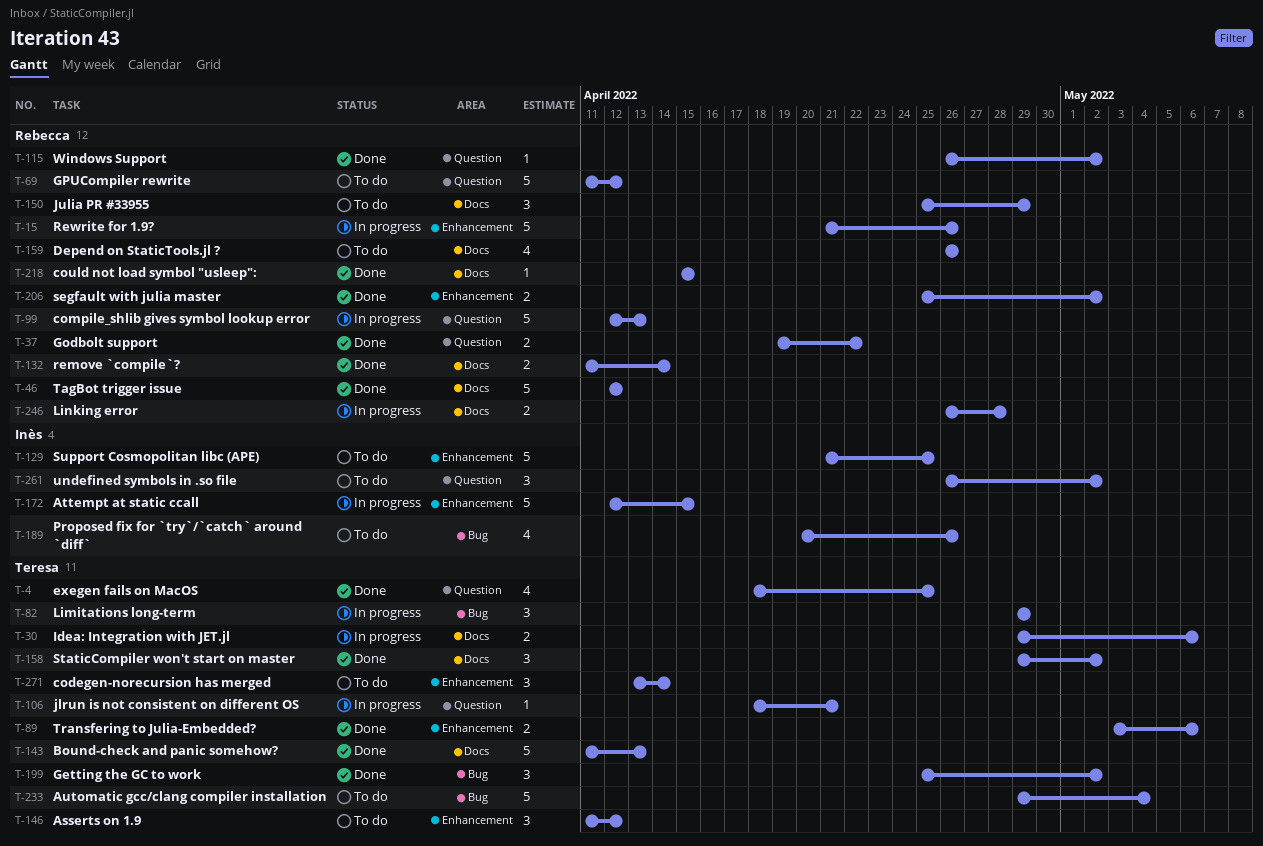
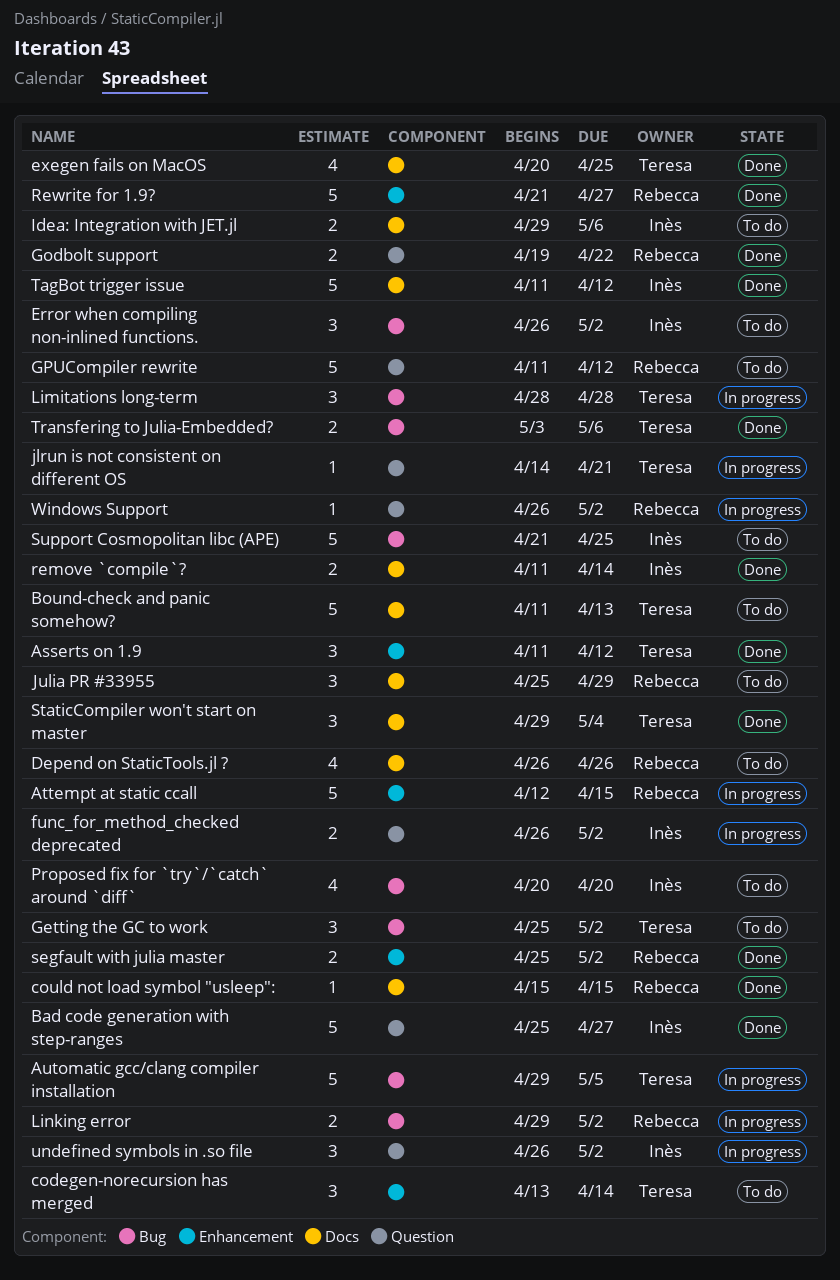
Asserts on 1.9, status: To do -> Done
Attempt at static ccall, owner: Inès -> Rebecca
Automatic gcc/clang compiler installation, status: To do -> In progress
Automatic gcc/clang compiler installation, due: May 4 -> May 5
Bad code generation with step-ranges: none -> present
Bound-check and panic somehow?, status: Done -> To do
compile_shlib gives symbol lookup error: present -> none
Error when compiling non-inlined functions.: none -> present
exegen fails on MacOS, label: Question -> Docs
exegen fails on MacOS, start: Apr 18 -> Apr 20
func_for_method_checked deprecated: none -> present
Getting the GC to work, status: Done -> To do
Idea: Integration with JET.jl, status: In progress -> To do
Idea: Integration with JET.jl, owner: Teresa -> Inès
jlrun is not consistent on different OS, start: Apr 18 -> Apr 14
Limitations long-term, start: Apr 29 -> Apr 28
Limitations long-term, due: Apr 29 -> Apr 28
Linking error, label: Docs -> Bug
Linking error, start: Apr 26 -> Apr 29
Linking error, due: Apr 28 -> May 2
Proposed fix for `try`/`catch` around `diff`, due: Apr 26 -> Apr 20
remove `compile`?, owner: Rebecca -> Inès
Rewrite for 1.9?, status: In progress -> Done
Rewrite for 1.9?, due: Apr 26 -> Apr 27
StaticCompiler won't start on master, due: May 2 -> May 4
Support Cosmopolitan libc (APE), label: Enhancement -> Bug
TagBot trigger issue, owner: Rebecca -> Inès
TagBot trigger issue, start: Apr 12 -> Apr 11
Transfering to Julia-Embedded?, label: Enhancement -> Bug
undefined symbols in .so file, status: To do -> In progress
Windows Support, status: Done -> In progress

